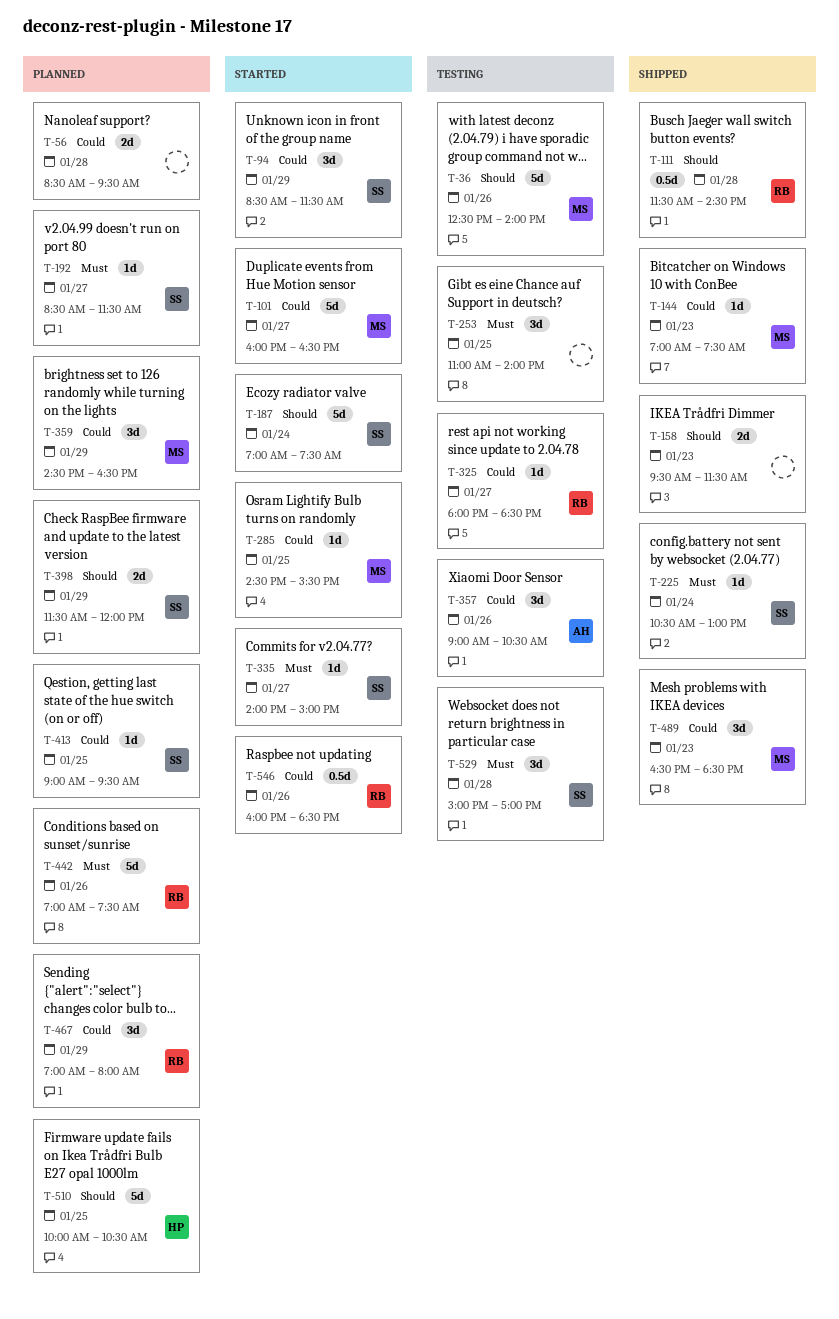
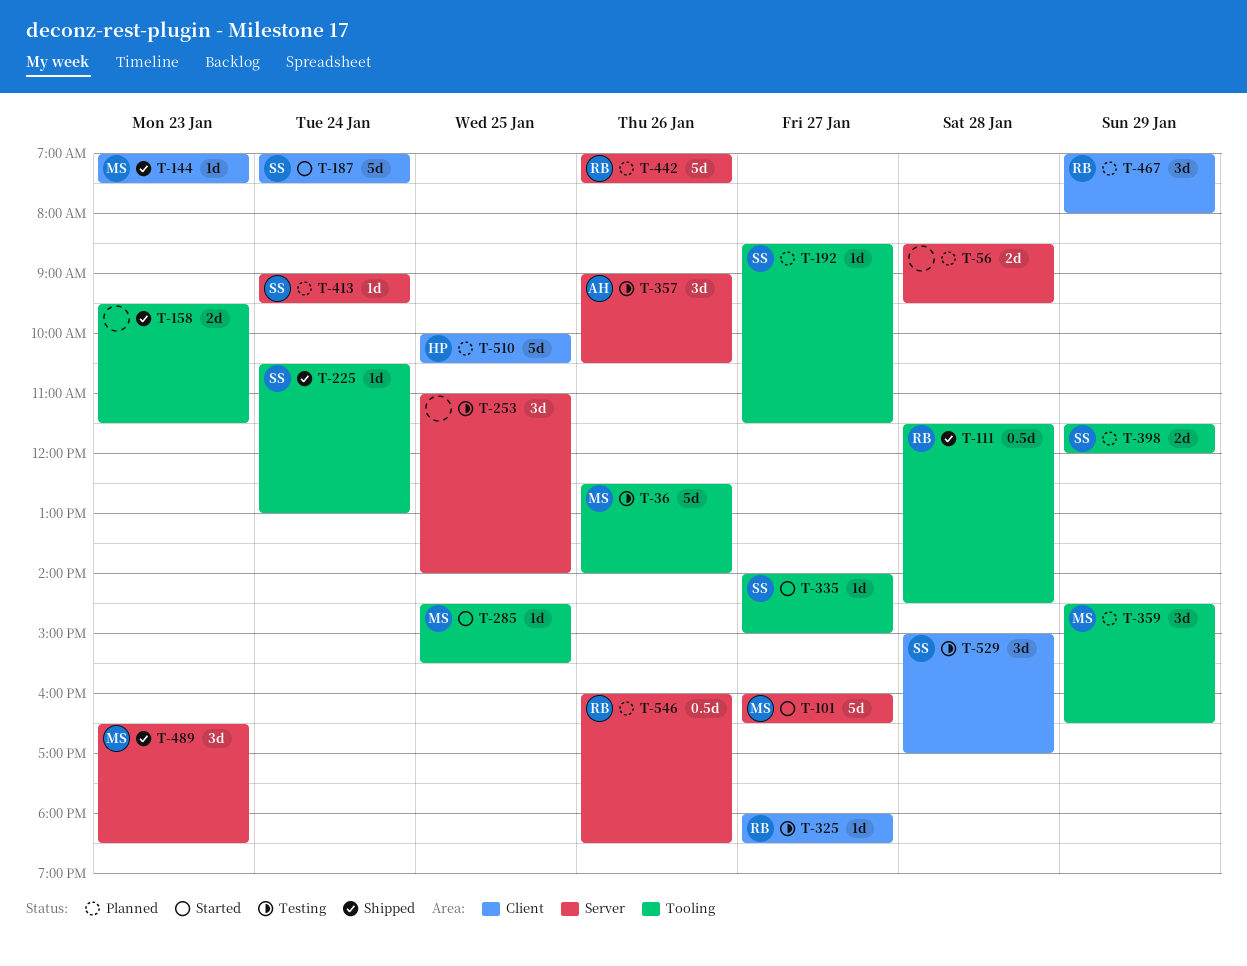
T-94: present -> none
T-413, day: Jan 25 -> Jan 24
T-546, status: Started -> Planned

